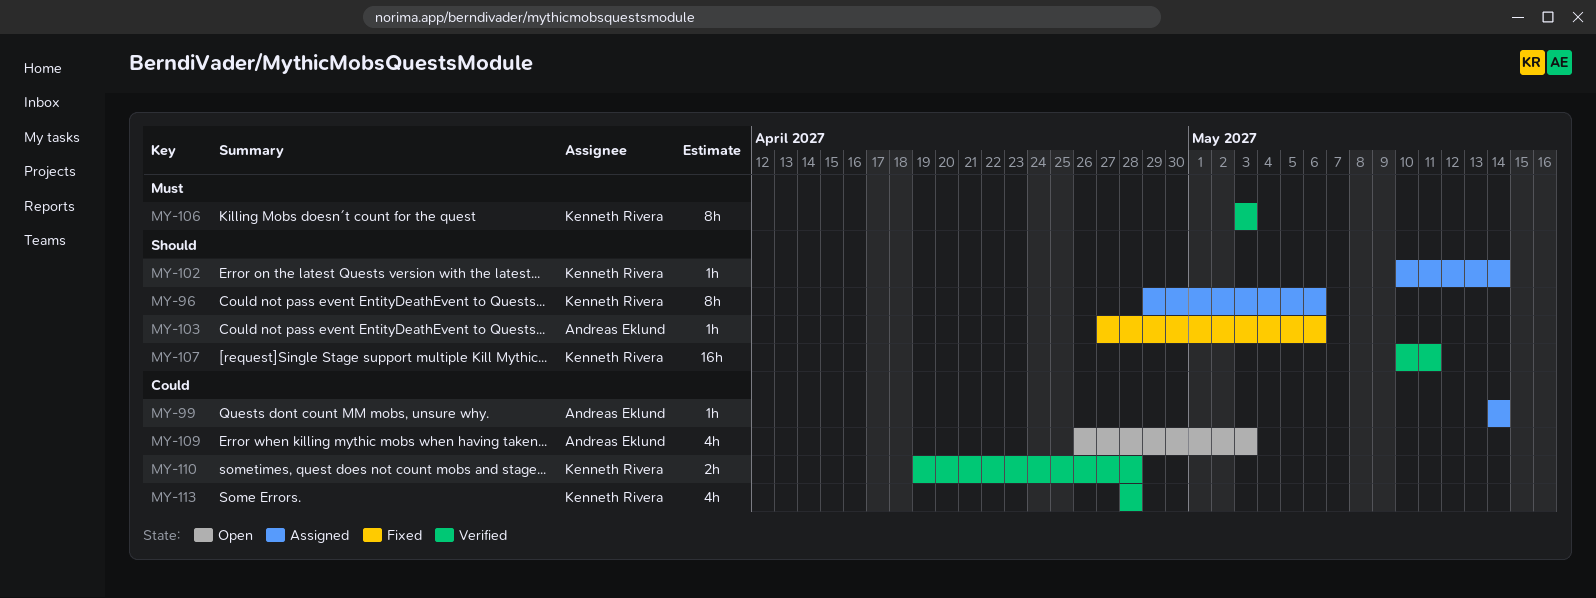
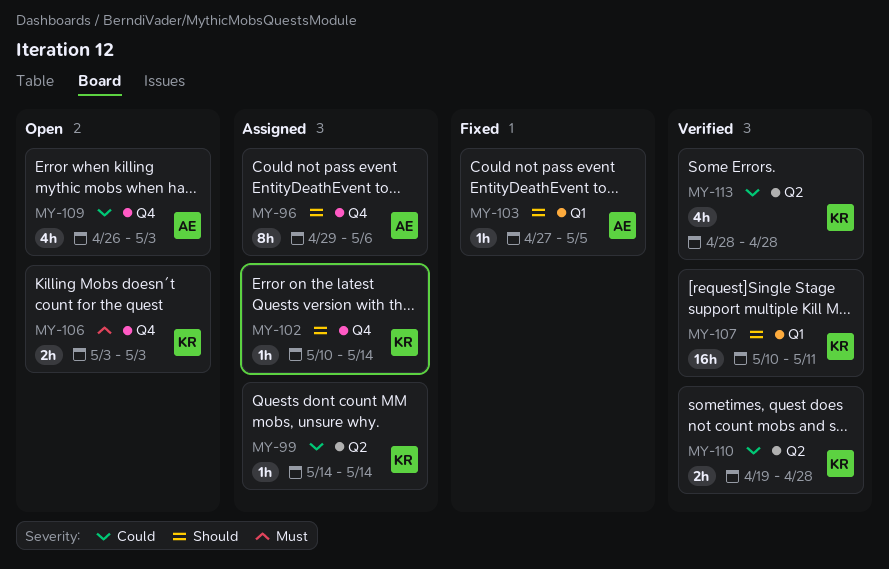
MY-96, owner: Kenneth Rivera -> Andreas Eklund
MY-99, owner: Andreas Eklund -> Kenneth Rivera
MY-103, due: May 6 -> May 5
MY-106, status: Verified -> Open
MY-106, estimate: 8h -> 2h

